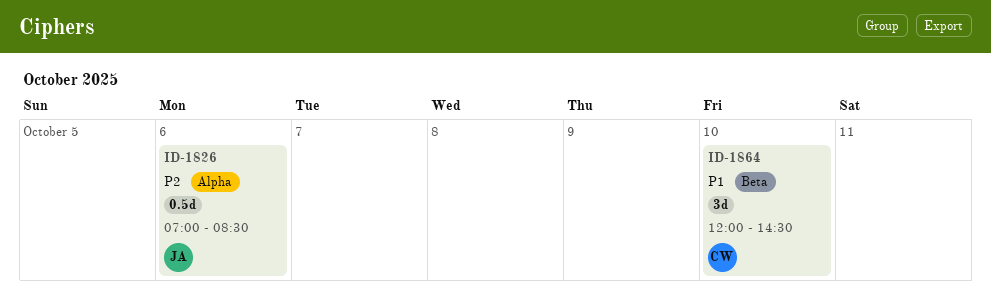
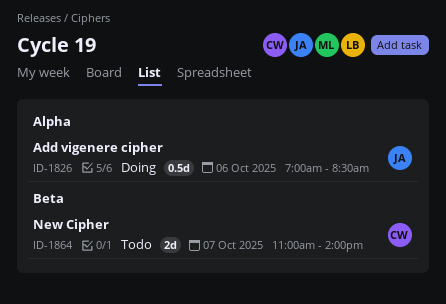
ID-1864, estimate: 3d -> 2d
ID-1864, day: Oct 10 -> Oct 7
ID-1864, begins: 12:00 -> 11:00
ID-1864, ends: 14:30 -> 14:00

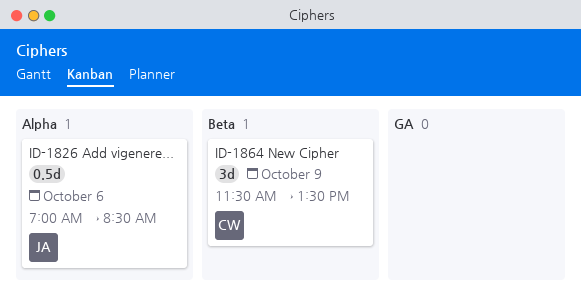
ID-1864, estimate: 2d -> 3d
ID-1864, day: Oct 7 -> Oct 9
ID-1864, begins: 11:00 -> 11:30
ID-1864, ends: 14:00 -> 13:30

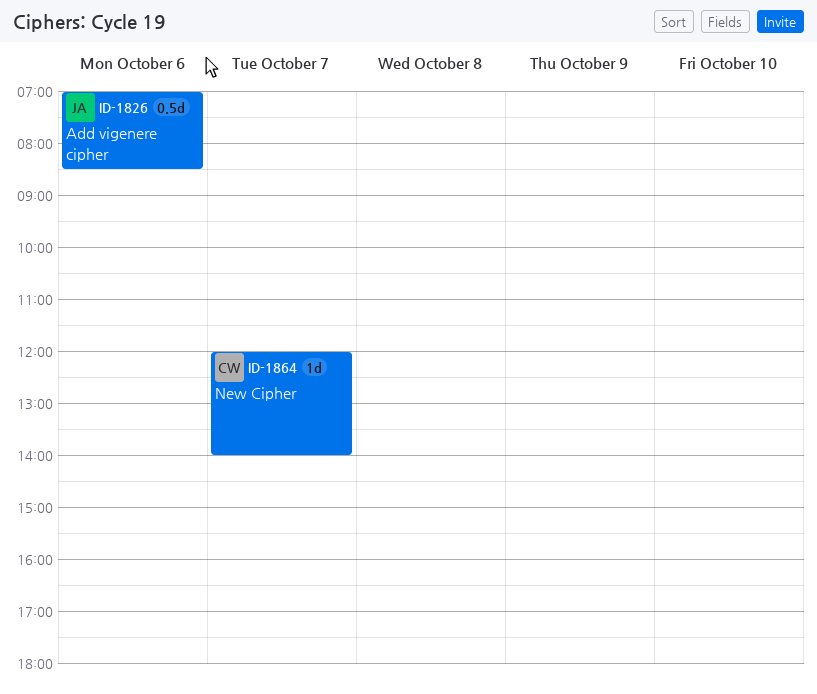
ID-1864, estimate: 3d -> 1d
ID-1864, day: Oct 9 -> Oct 7
ID-1864, begins: 11:30 -> 12:00
ID-1864, ends: 13:30 -> 14:00

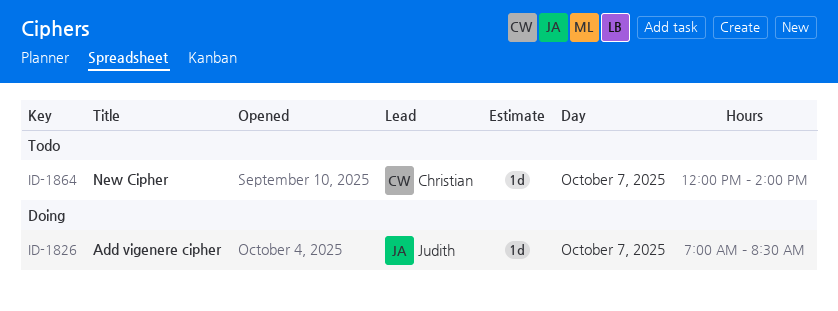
ID-1826, estimate: 0.5d -> 1d
ID-1826, day: Oct 6 -> Oct 7

